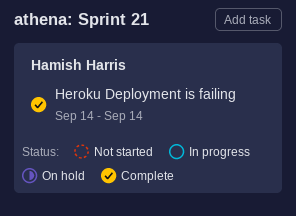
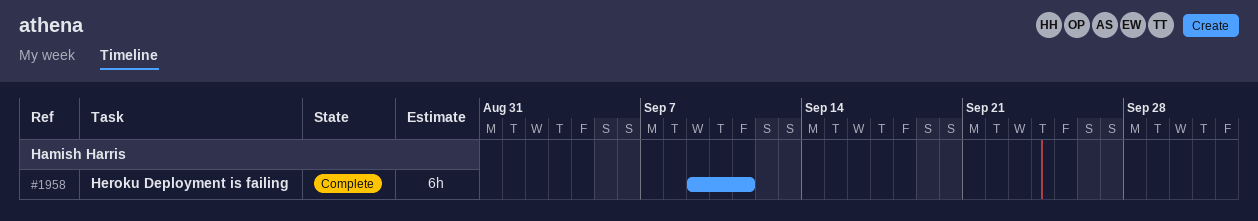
Heroku Deployment is failing, start: Sep 14 -> Sep 9
Heroku Deployment is failing, due: Sep 14 -> Sep 11

